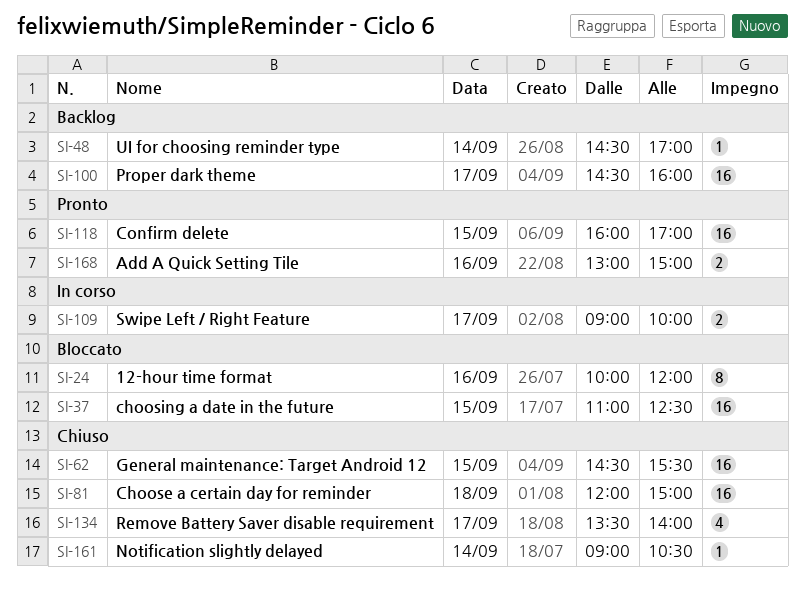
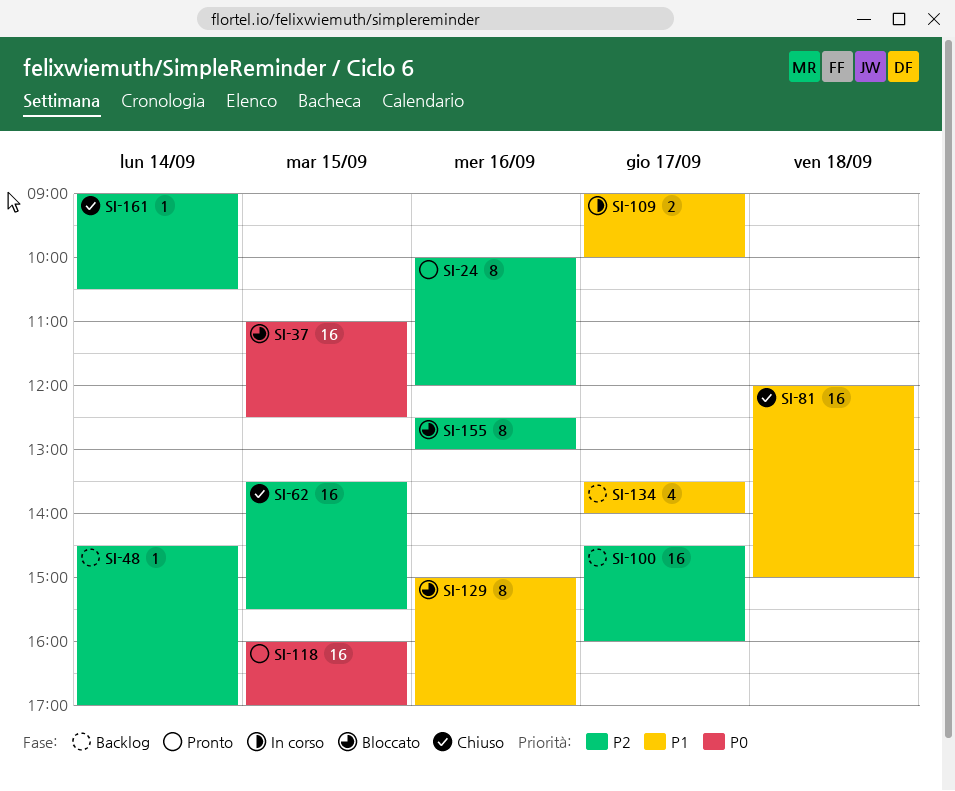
SI-24, status: Bloccato -> Pronto
SI-62, begins: 14:30 -> 13:30
SI-129: none -> present
SI-134, status: Chiuso -> Backlog
SI-155: none -> present
SI-168: present -> none

